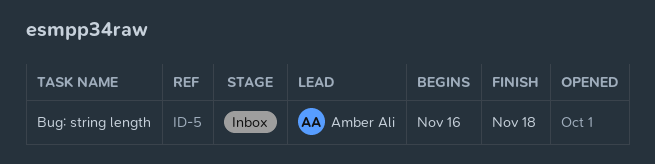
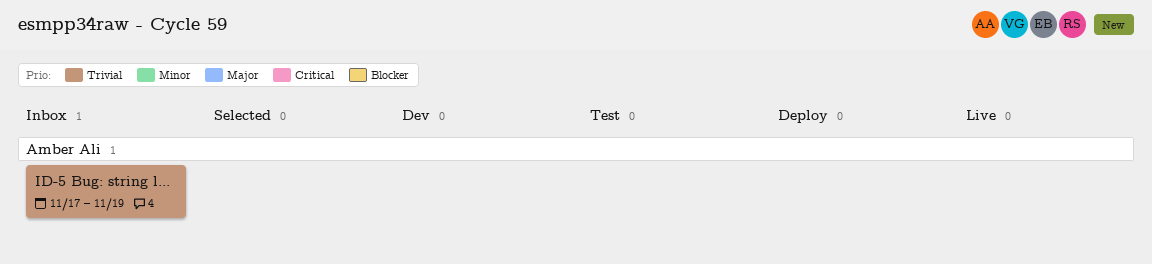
ID-5, start: Nov 16 -> Nov 17
ID-5, due: Nov 18 -> Nov 19

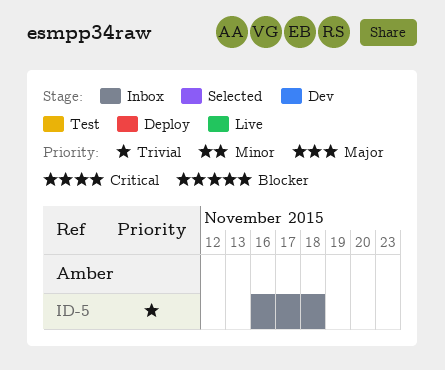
ID-5, start: Nov 17 -> Nov 16
ID-5, due: Nov 19 -> Nov 18

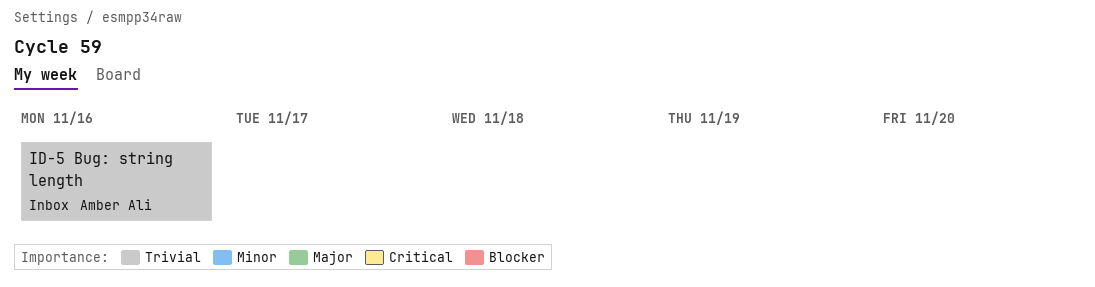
ID-5, due: Nov 18 -> Nov 16

